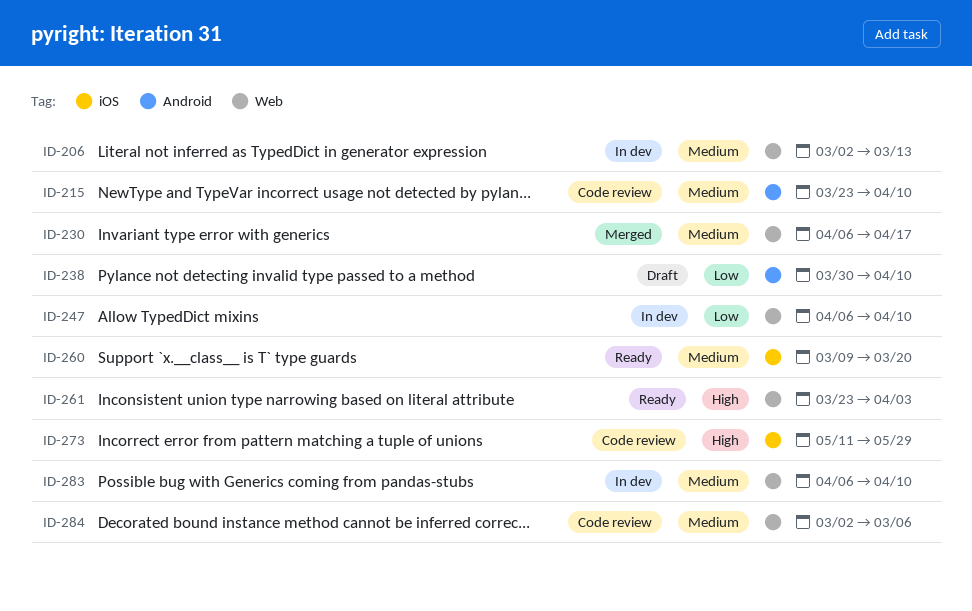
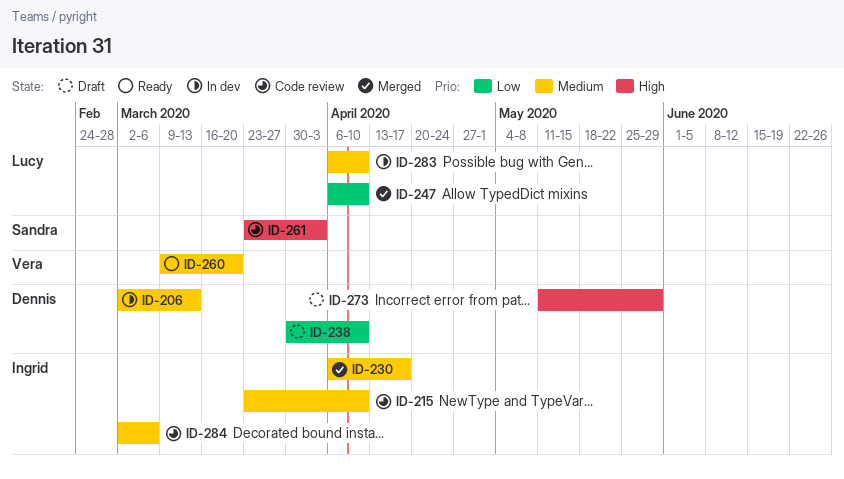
ID-247, status: In dev -> Merged
ID-261, status: Ready -> Code review
ID-273, status: Code review -> Draft

